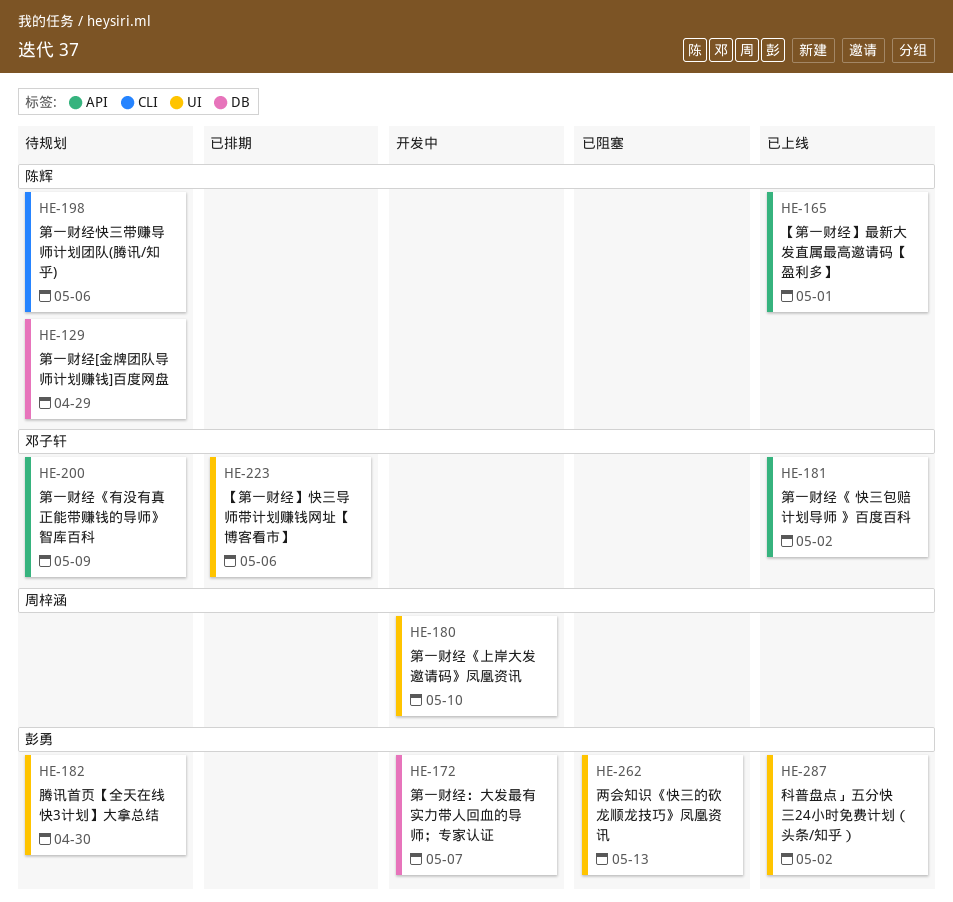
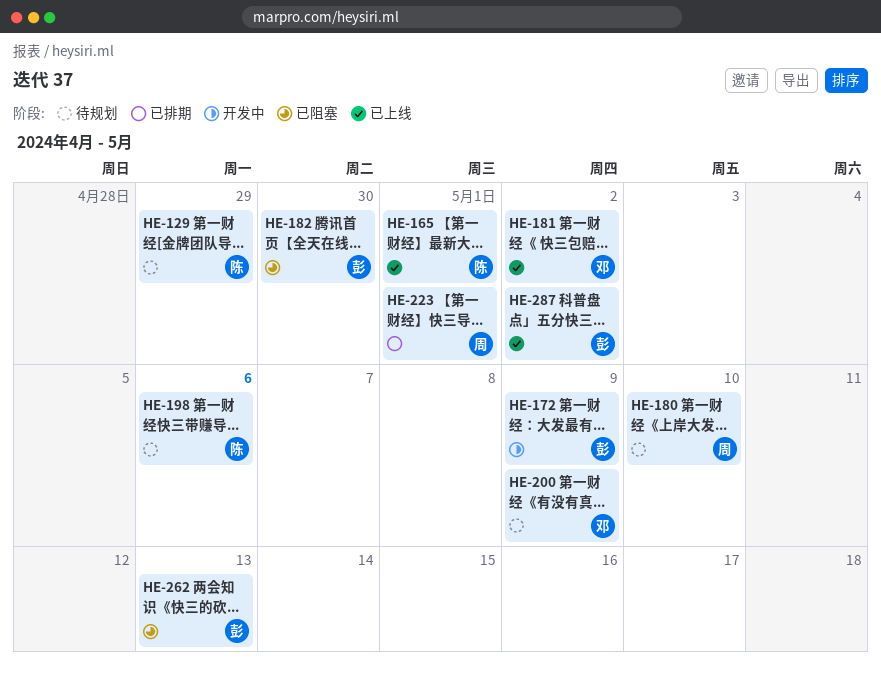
HE-172, due: May 7 -> May 9
HE-180, status: 开发中 -> 待规划
HE-182, status: 待规划 -> 已阻塞
HE-223, owner: 邓子轩 -> 周梓涵
HE-223, due: May 6 -> May 1

